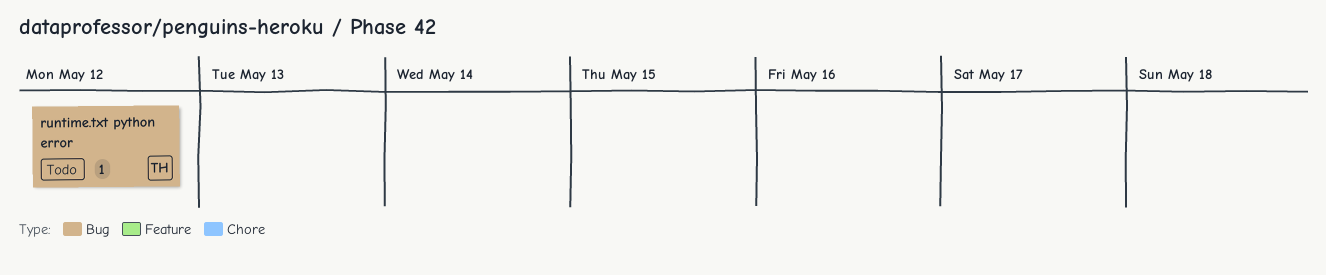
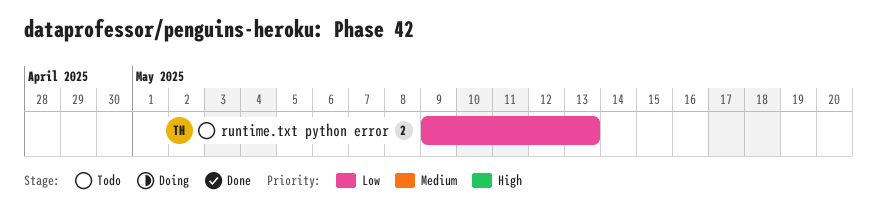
runtime.txt python error, estimate: 1 -> 2
runtime.txt python error, due: May 12 -> May 13

